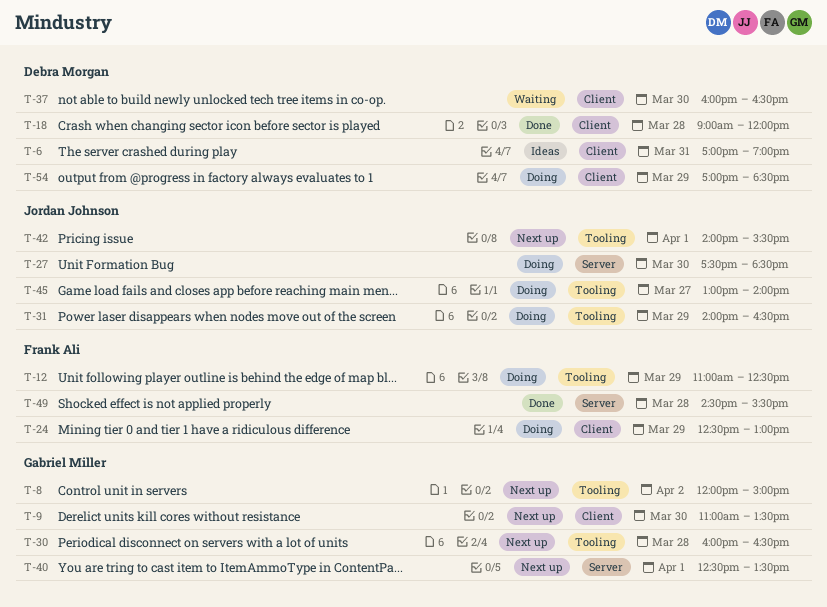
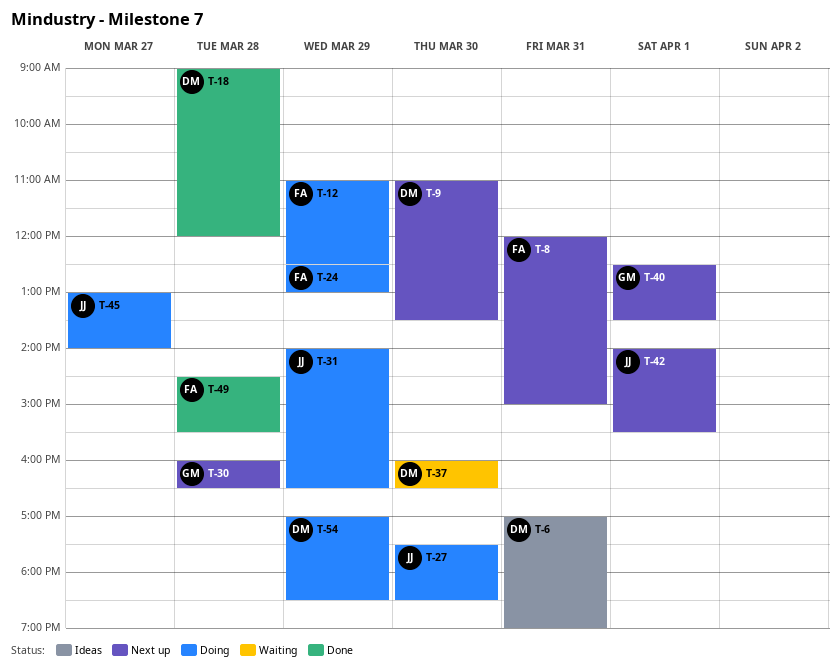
T-8, owner: Gabriel Miller -> Frank Ali
T-8, day: Apr 2 -> Mar 31
T-9, owner: Gabriel Miller -> Debra Morgan

